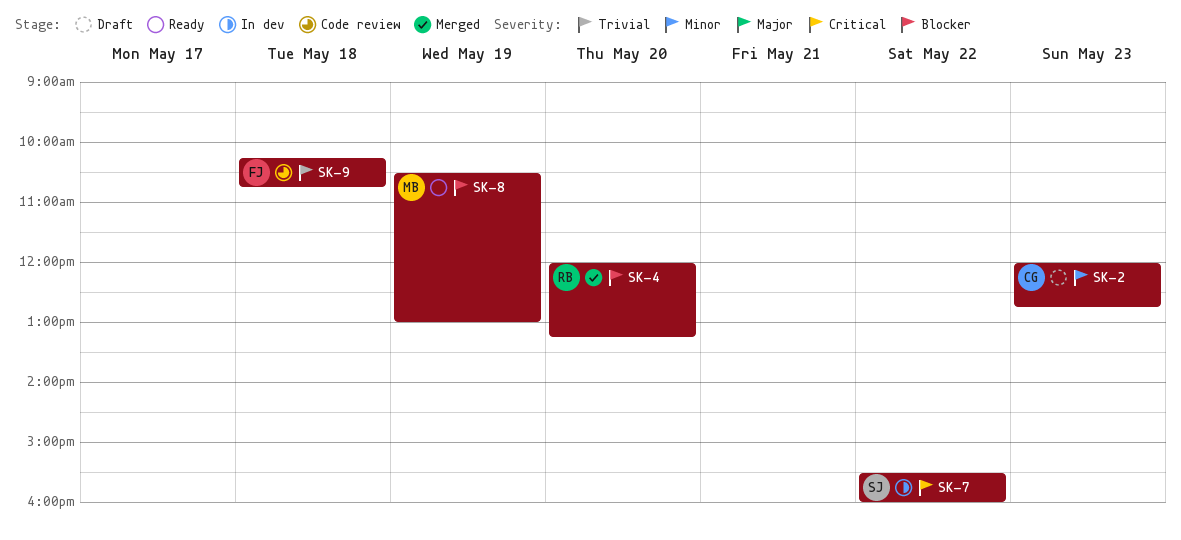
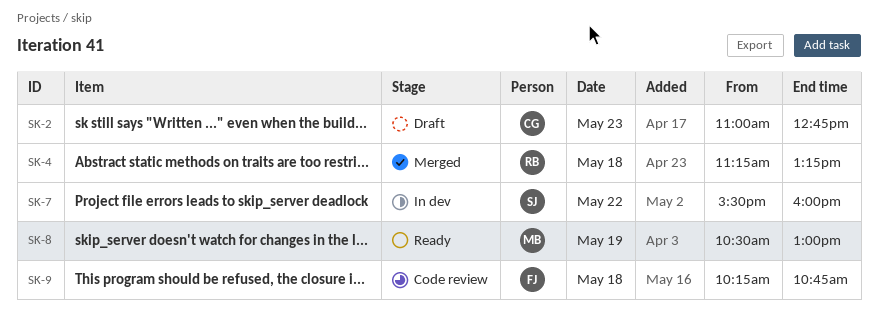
SK-2, begins: 12:00 -> 11:00
SK-4, day: May 20 -> May 18
SK-4, begins: 12:00 -> 11:15

